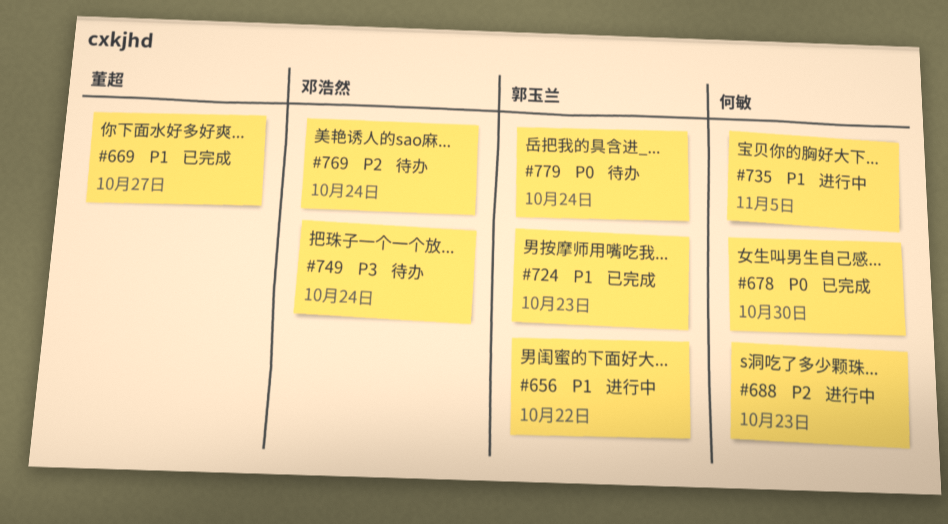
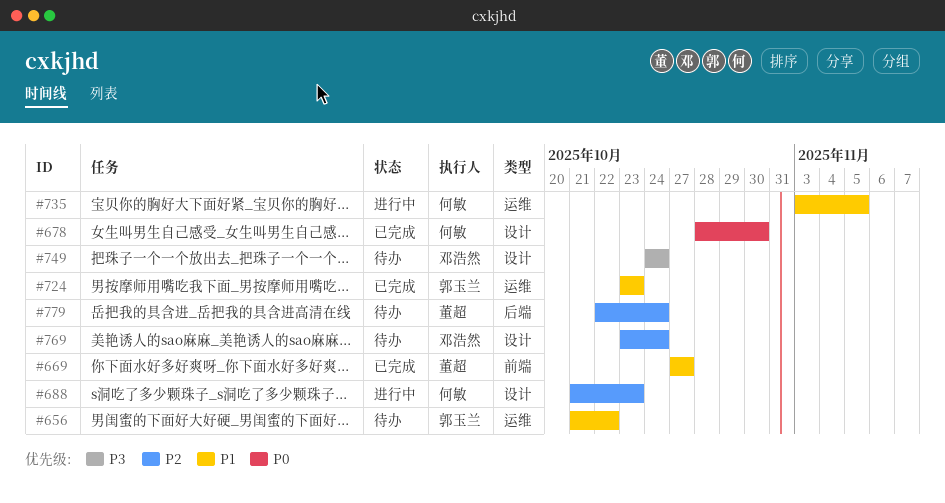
#656, status: 进行中 -> 待办
#779, owner: 郭玉兰 -> 董超
#779, priority: P0 -> P2

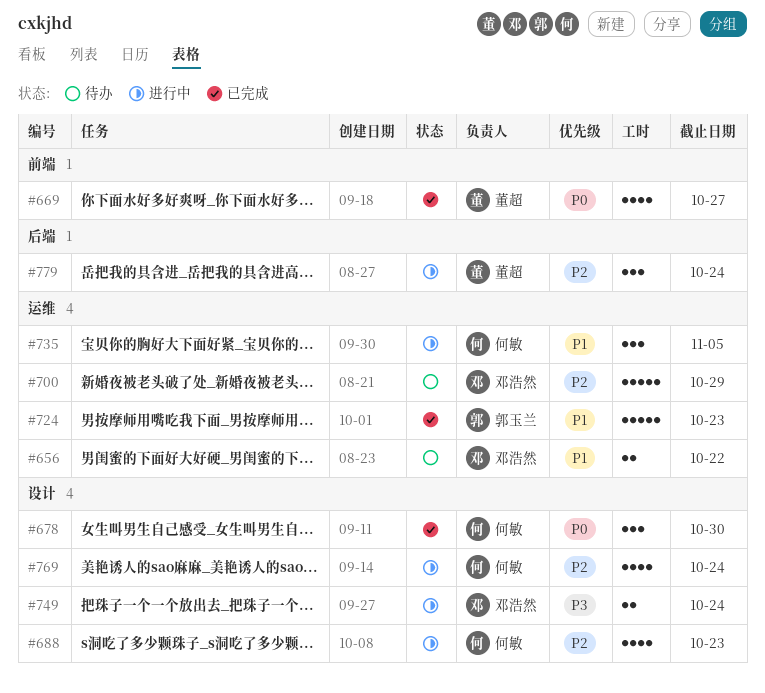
#656, owner: 郭玉兰 -> 邓浩然
#669, priority: P1 -> P0
#700: none -> present
#749, status: 待办 -> 进行中
#769, status: 待办 -> 进行中
#769, owner: 邓浩然 -> 何敏
#779, status: 待办 -> 进行中

